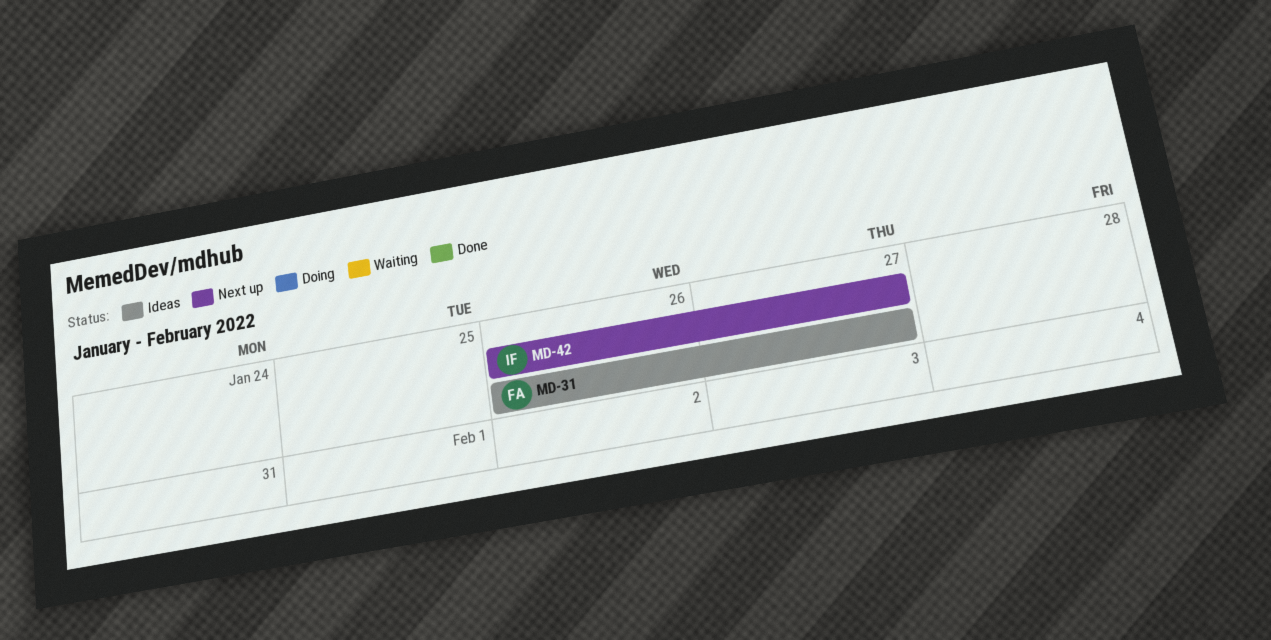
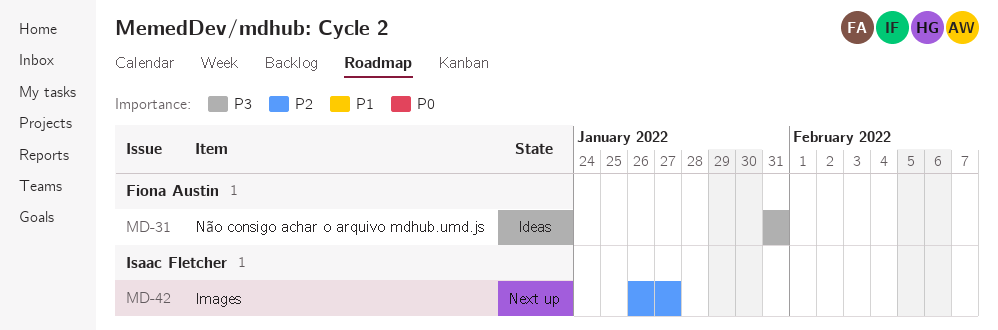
MD-31, start: Jan 26 -> Jan 31
MD-31, due: Jan 27 -> Jan 31

